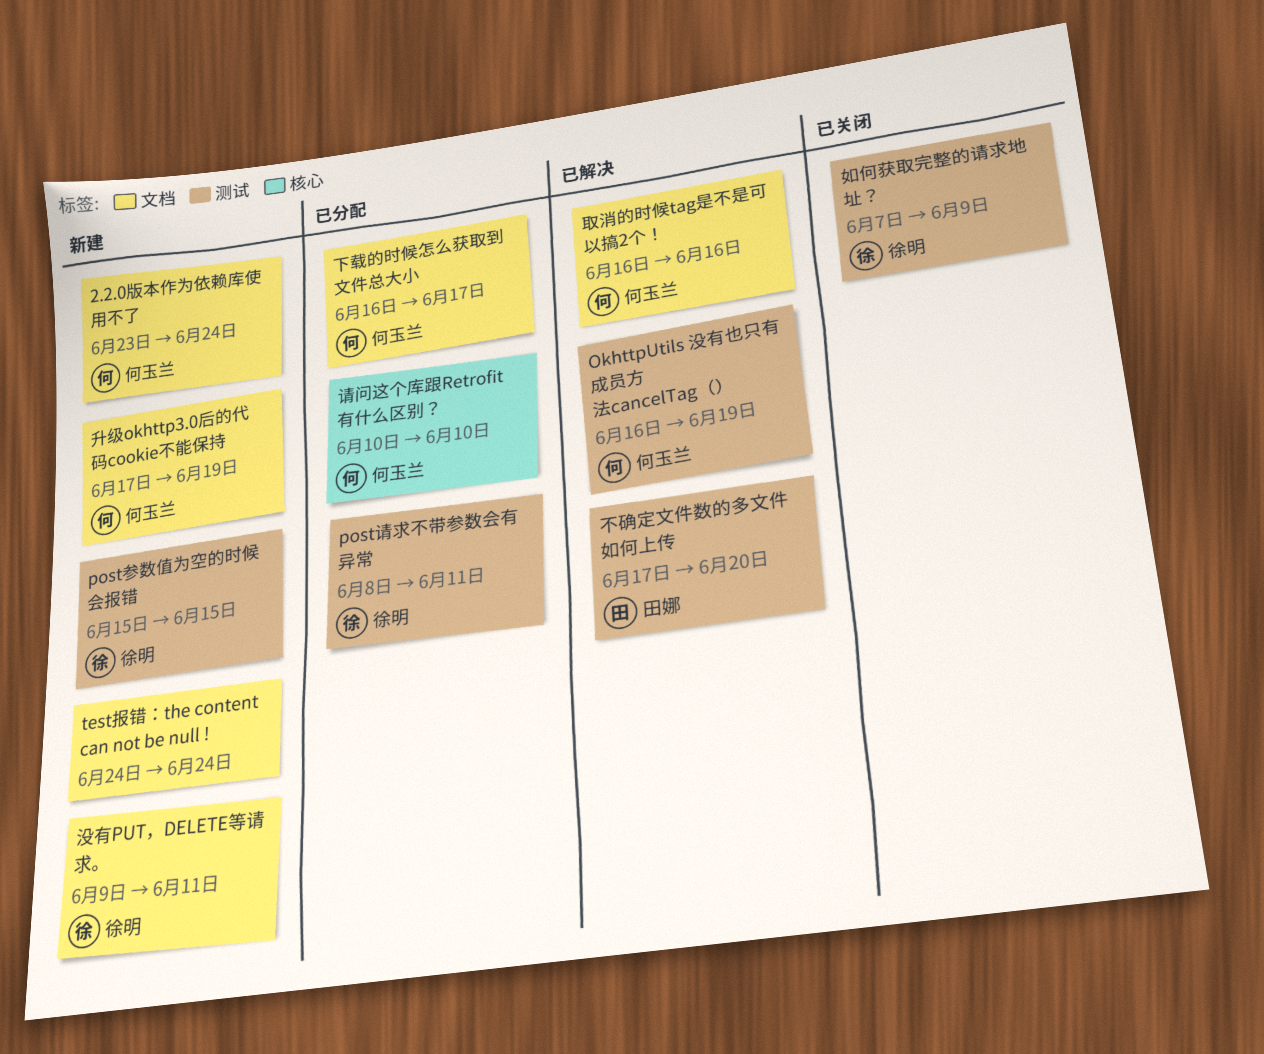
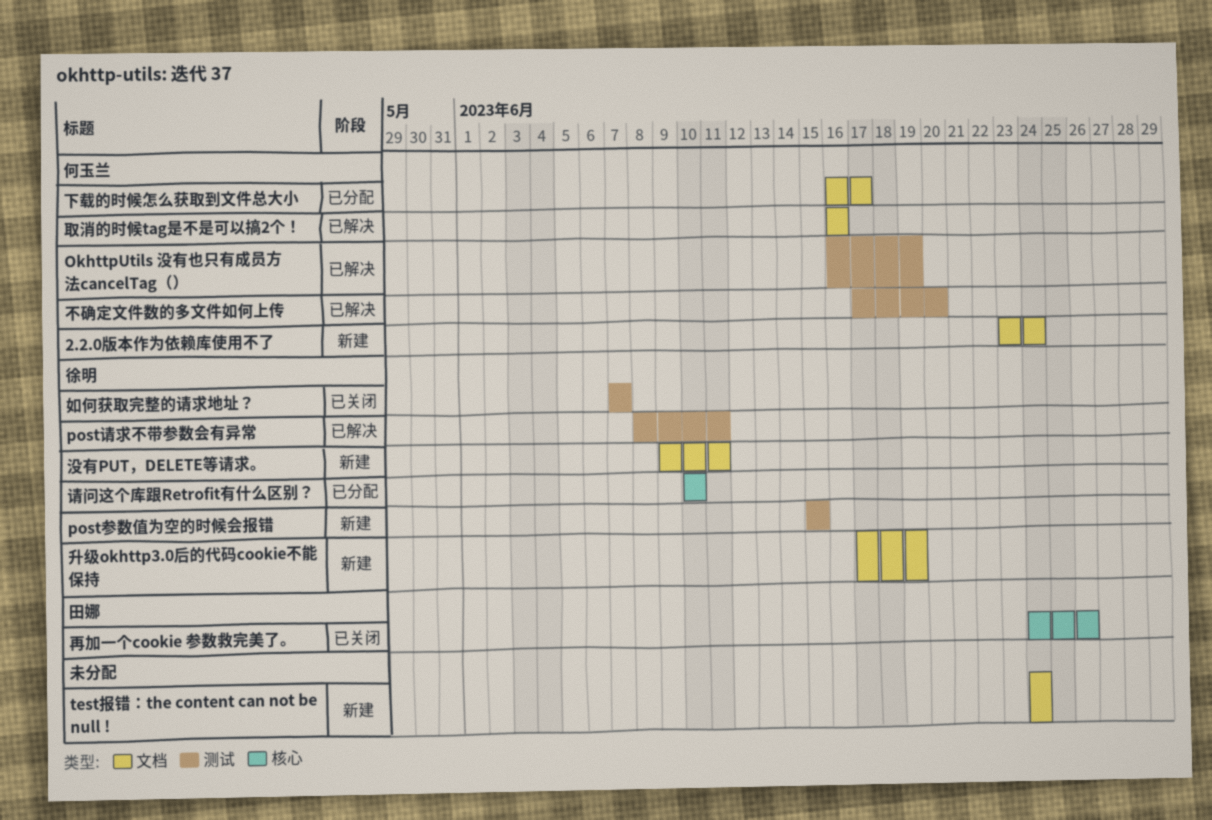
post请求不带参数会有异常, status: 已分配 -> 已解决
不确定文件数的多文件如何上传, owner: 田娜 -> 何玉兰
再加一个cookie 参数救完美了。: none -> present
升级okhttp3.0后的代码cookie不能保持, owner: 何玉兰 -> 徐明
如何获取完整的请求地址？, due: Jun 9 -> Jun 7
请问这个库跟Retrofit有什么区别？, owner: 何玉兰 -> 徐明

